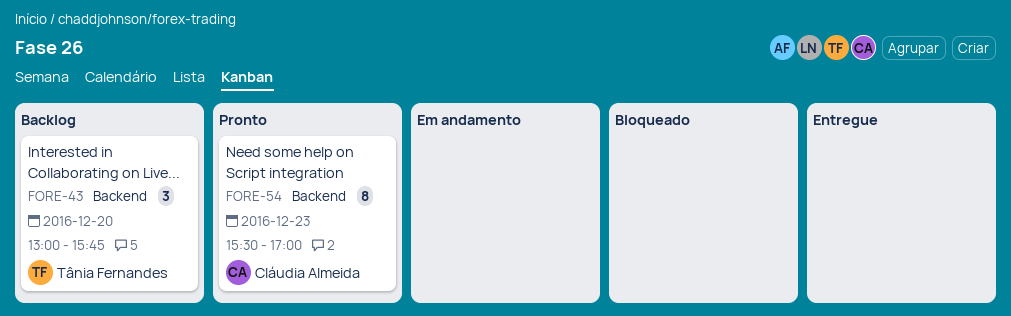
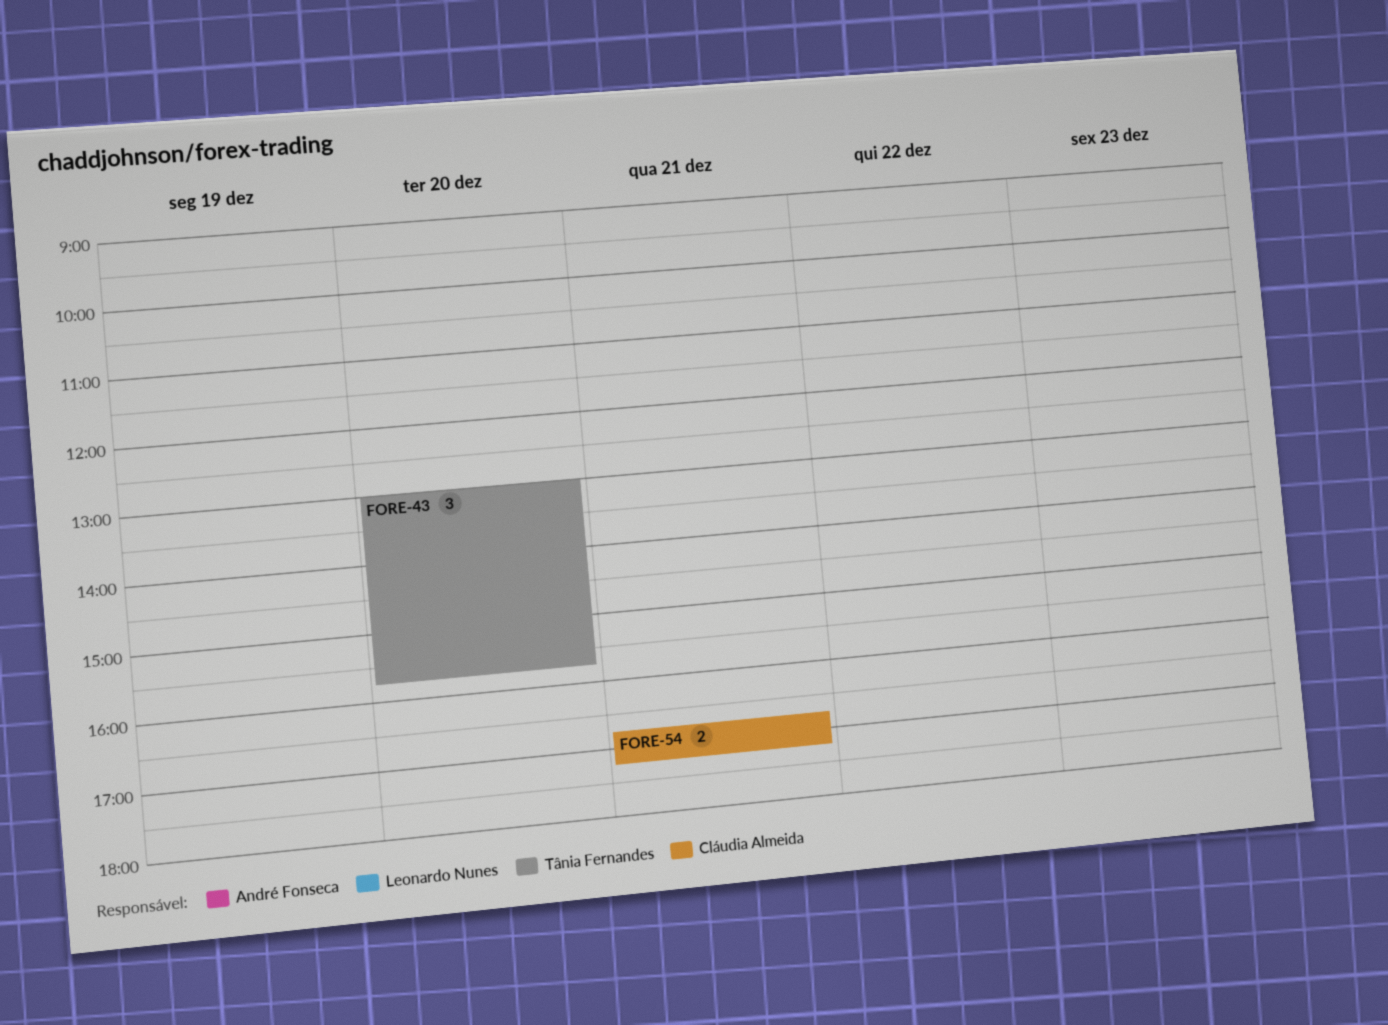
FORE-54, estimate: 8 -> 2
FORE-54, day: Dec 23 -> Dec 21
FORE-54, begins: 15:30 -> 16:45
FORE-54, ends: 17:00 -> 17:15

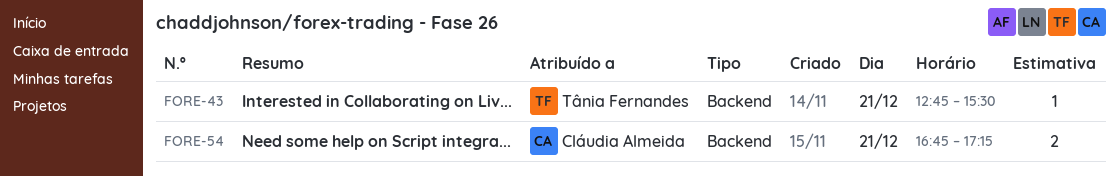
FORE-43, estimate: 3 -> 1
FORE-43, day: Dec 20 -> Dec 21
FORE-43, begins: 13:00 -> 12:45
FORE-43, ends: 15:45 -> 15:30

